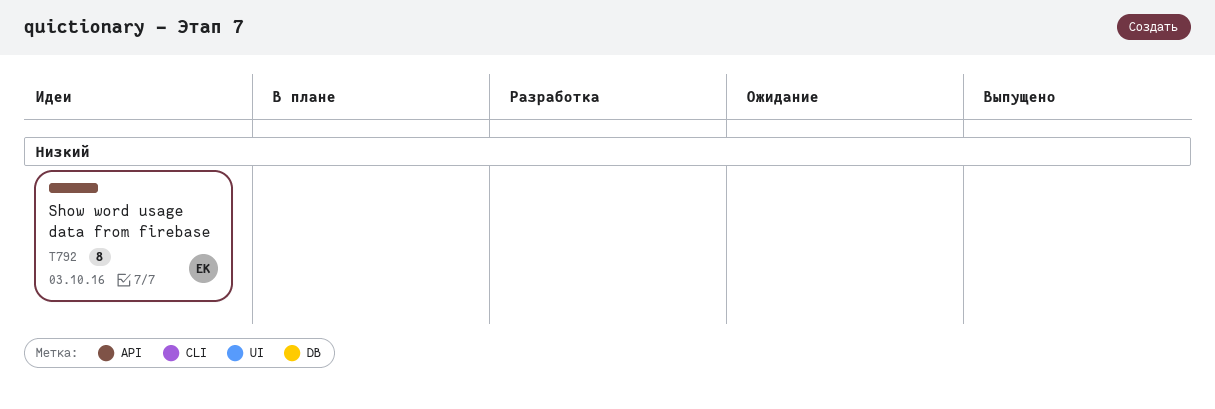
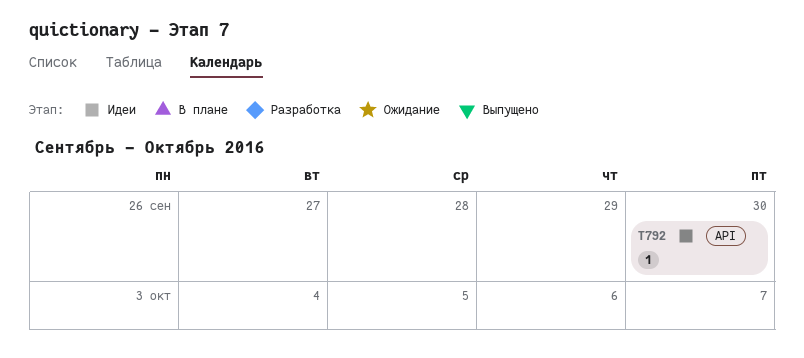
T792, estimate: 8 -> 1
T792, due: Oct 3 -> Sep 30

